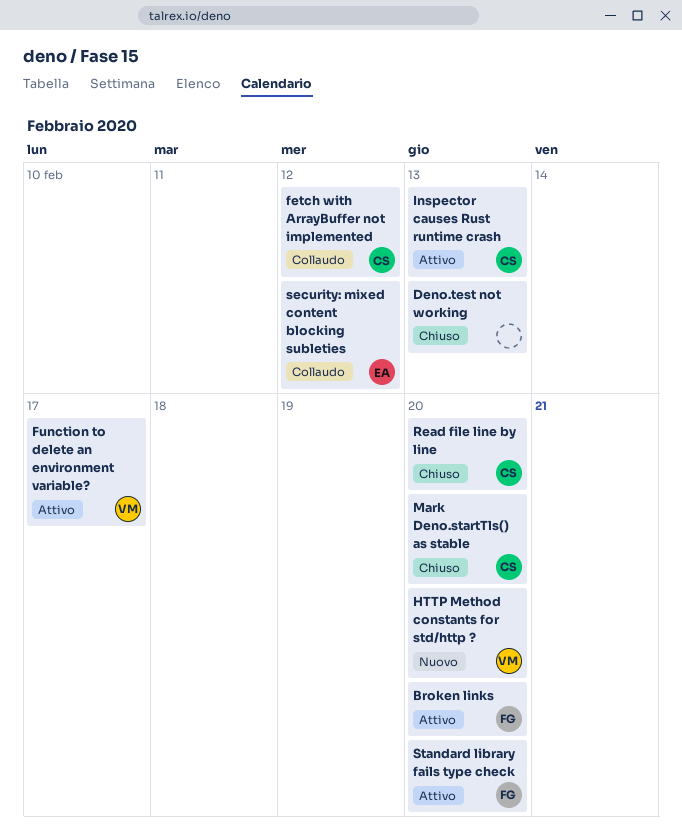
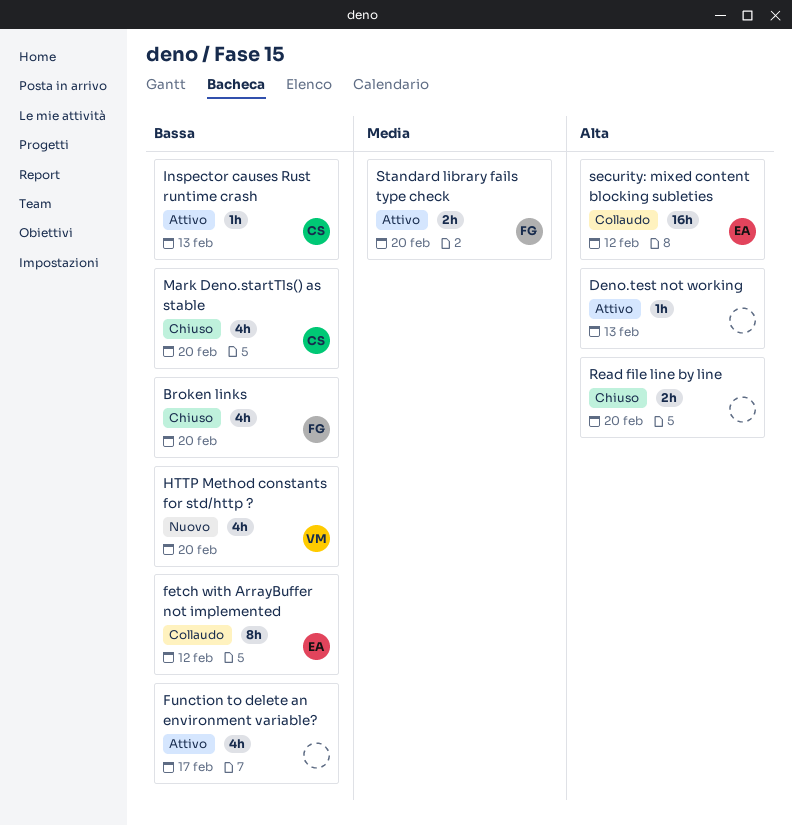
Broken links, status: Attivo -> Chiuso
Deno.test not working, status: Chiuso -> Attivo
fetch with ArrayBuffer not implemented, owner: CS -> EA
Function to delete an environment variable?, owner: VM -> none
Read file line by line, owner: CS -> none

